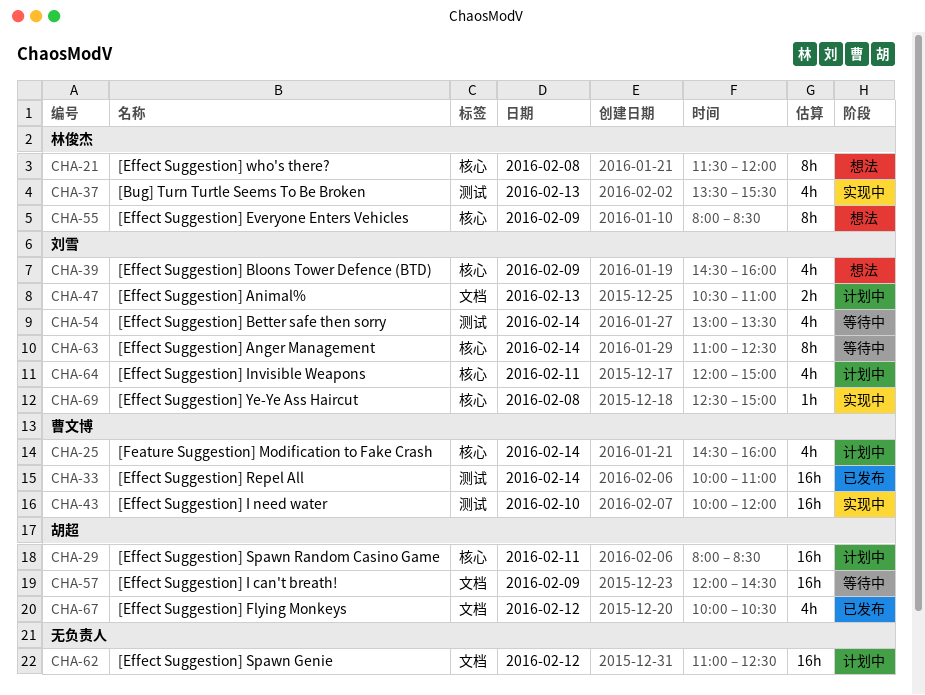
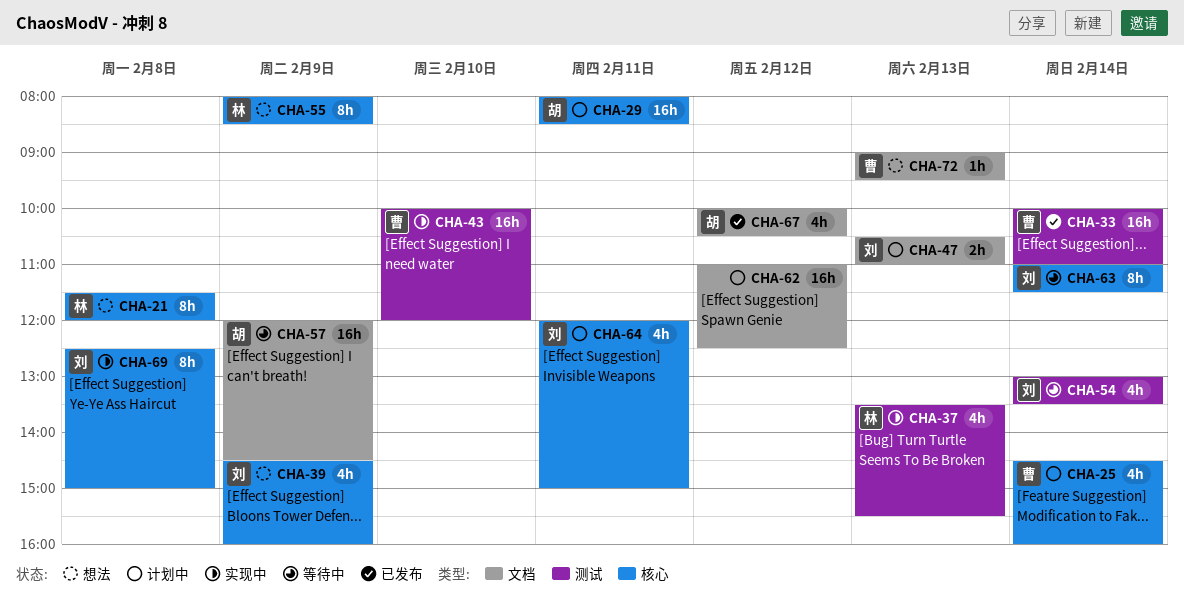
CHA-63, ends: 12:30 -> 11:30
CHA-69, estimate: 1h -> 8h
CHA-72: none -> present

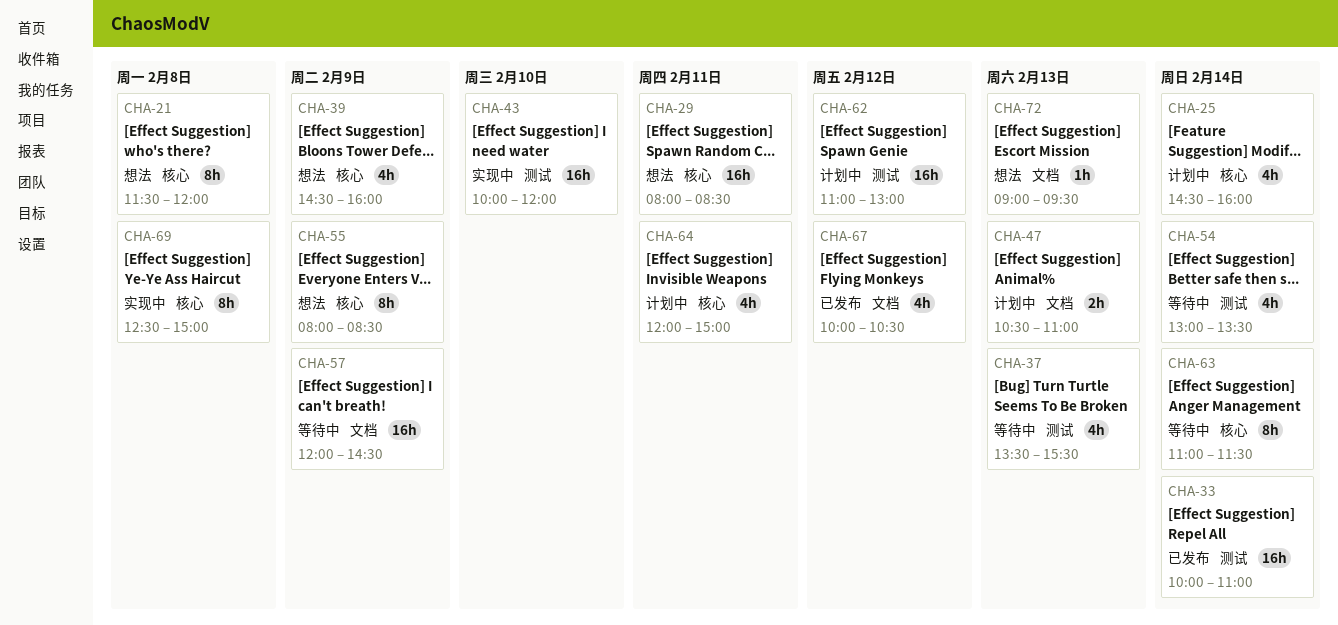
CHA-29, status: 计划中 -> 想法
CHA-37, status: 实现中 -> 等待中
CHA-62, label: 文档 -> 测试
CHA-62, ends: 12:30 -> 13:00

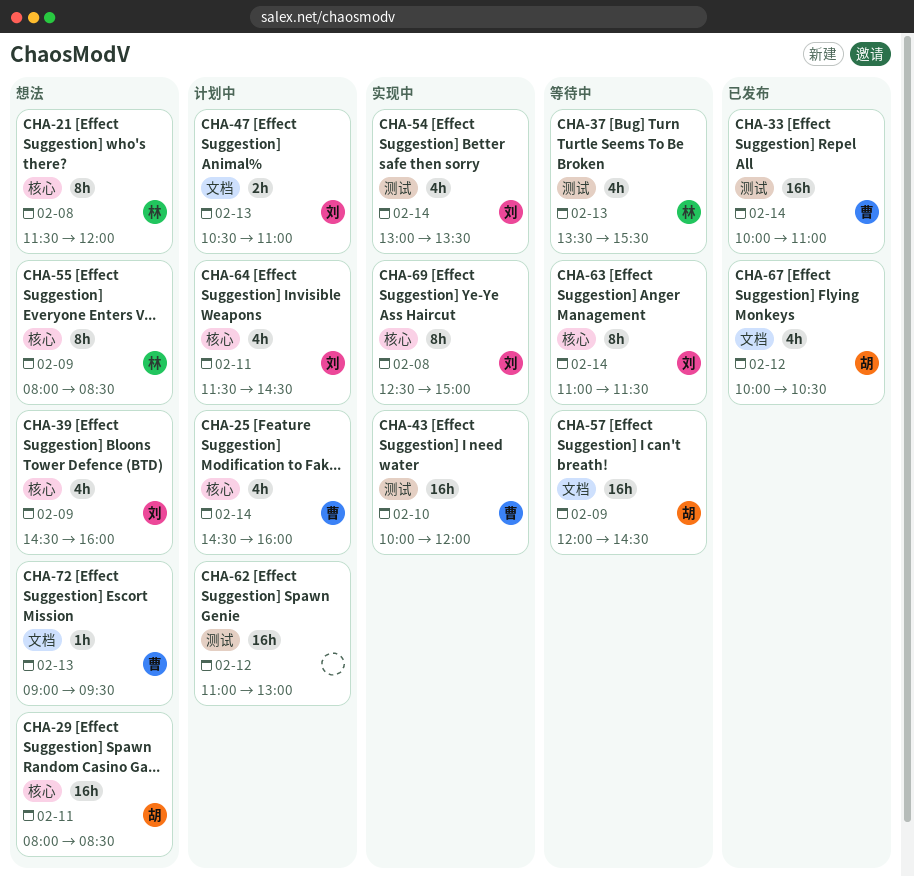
CHA-54, status: 等待中 -> 实现中
CHA-64, begins: 12:00 -> 11:30
CHA-64, ends: 15:00 -> 14:30

